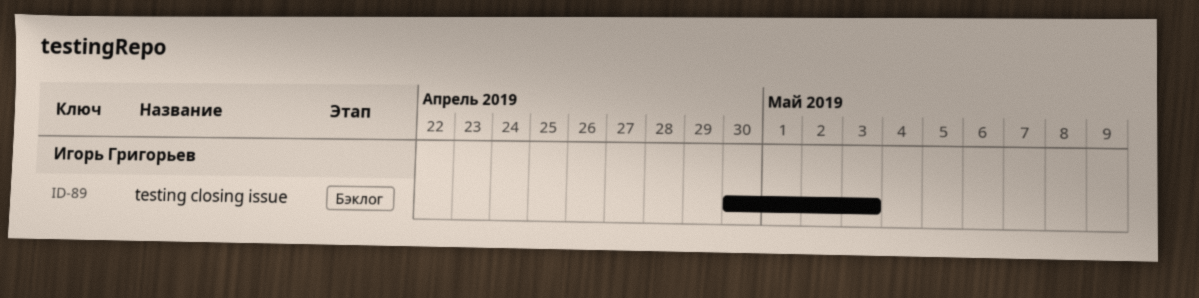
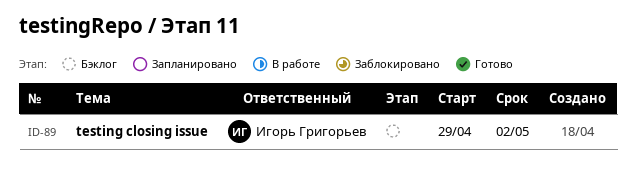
ID-89, start: Apr 30 -> Apr 29
ID-89, due: May 3 -> May 2

